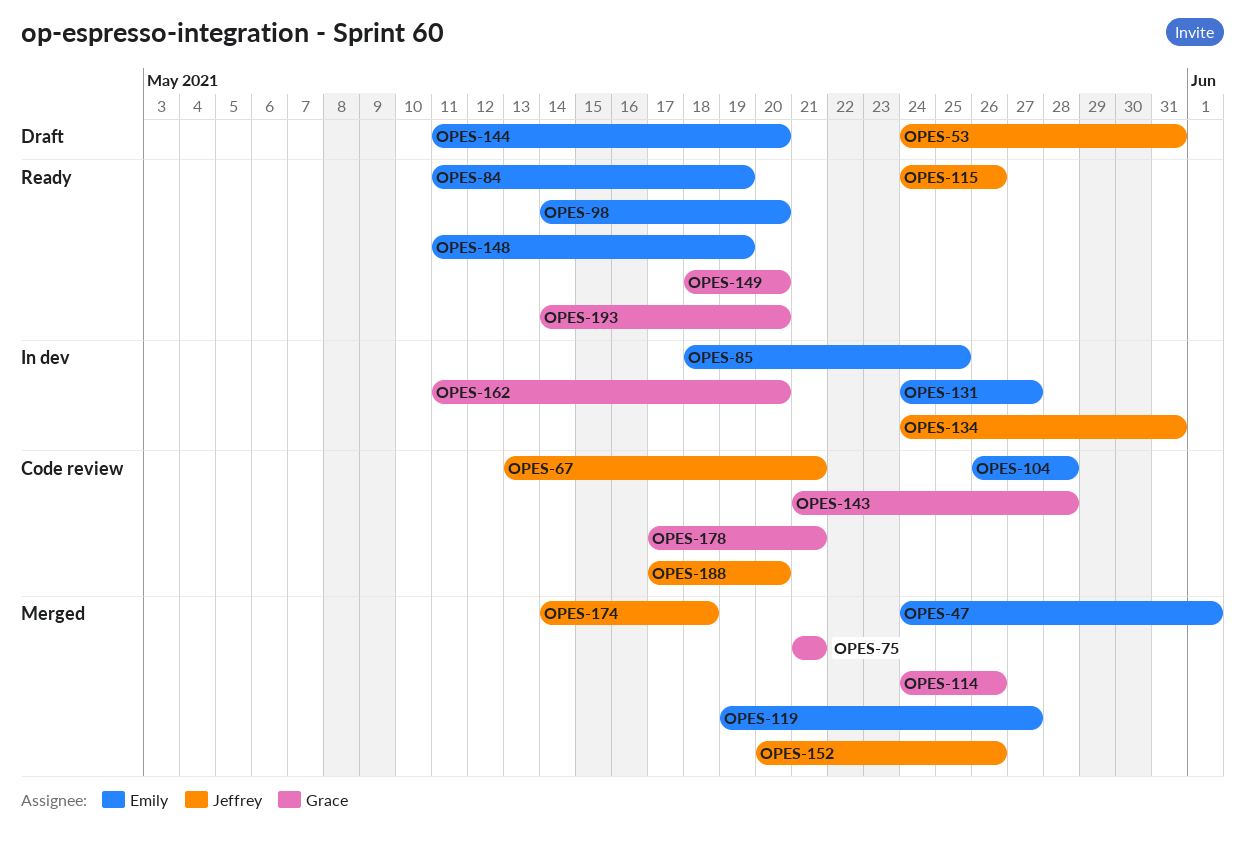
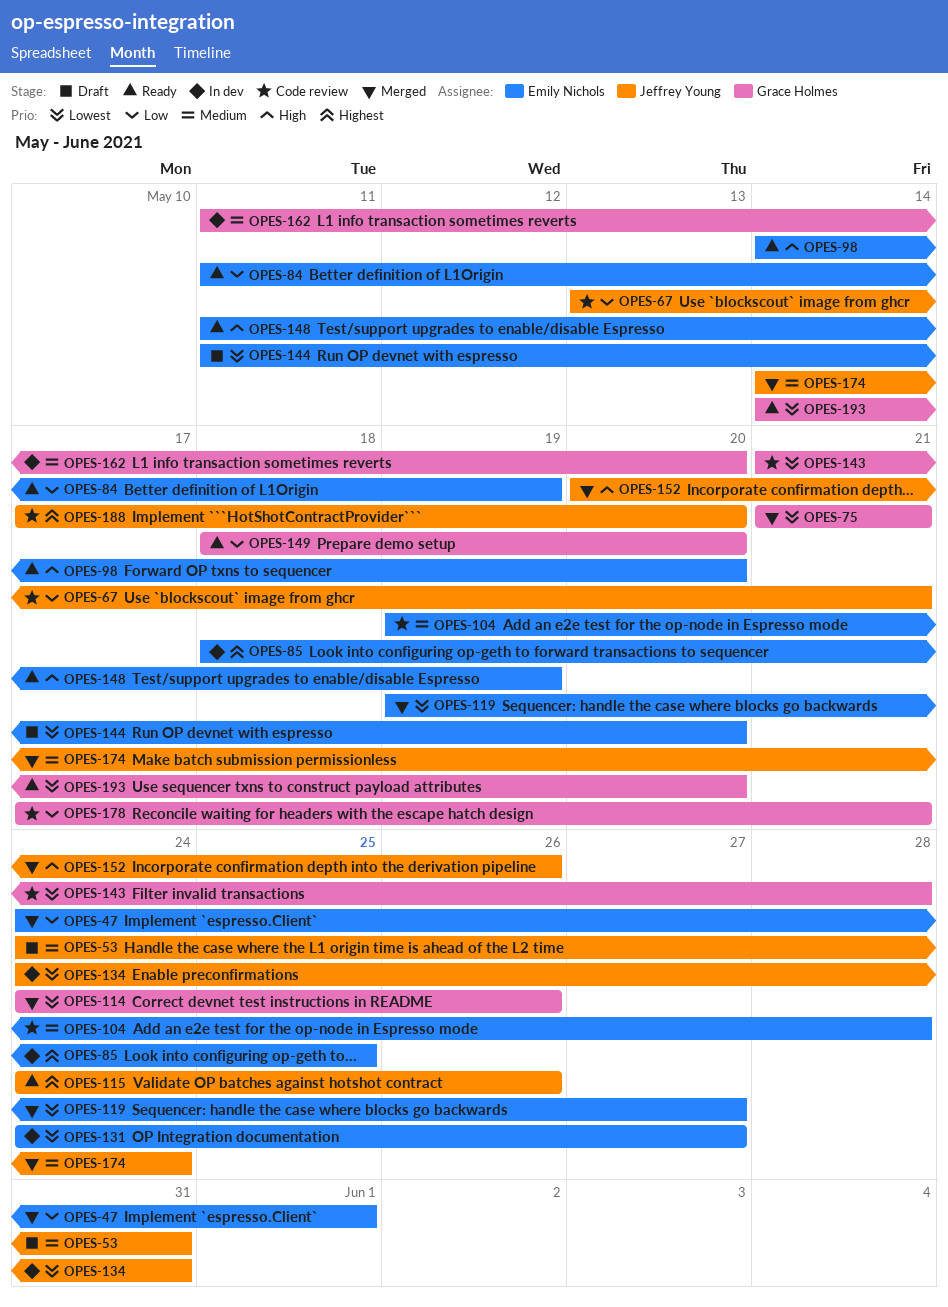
OPES-104, start: May 26 -> May 19
OPES-174, due: May 18 -> May 24

